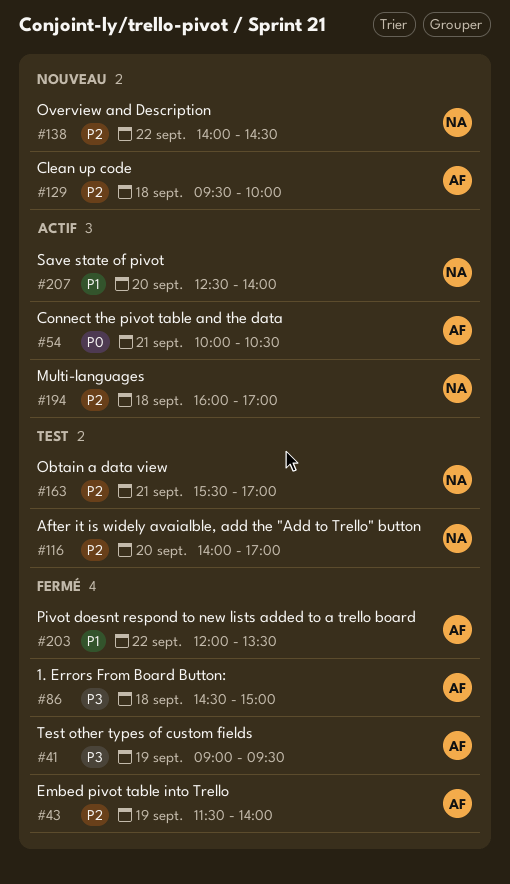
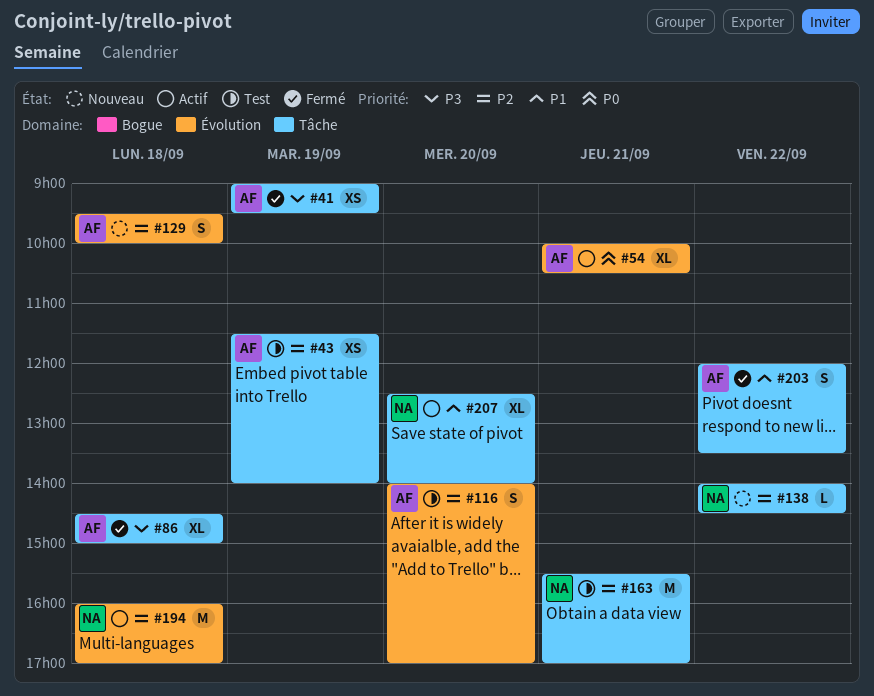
#43, status: Fermé -> Test
#116, owner: NA -> AF

